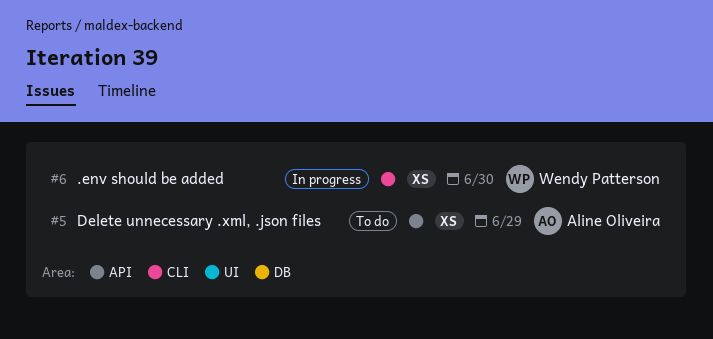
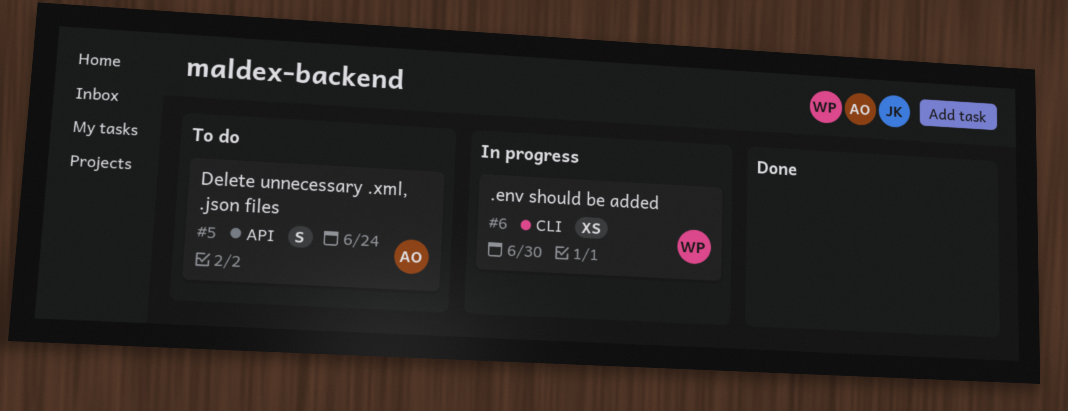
#5, estimate: XS -> S
#5, due: Jun 29 -> Jun 24

